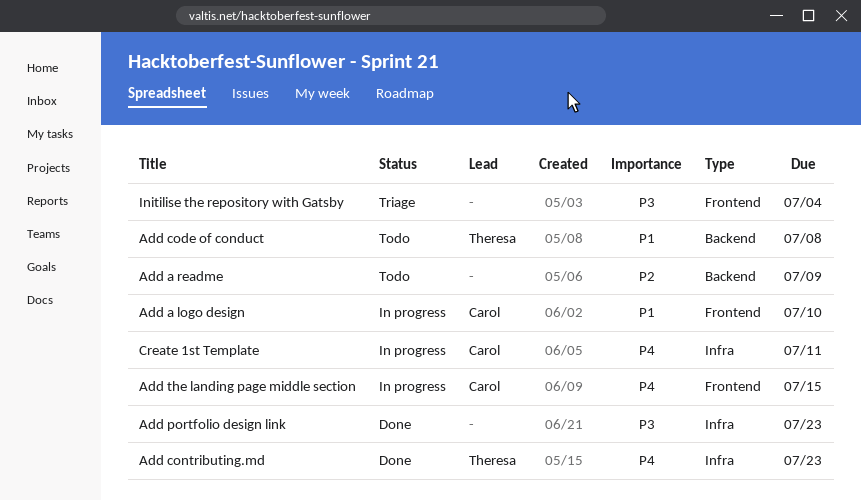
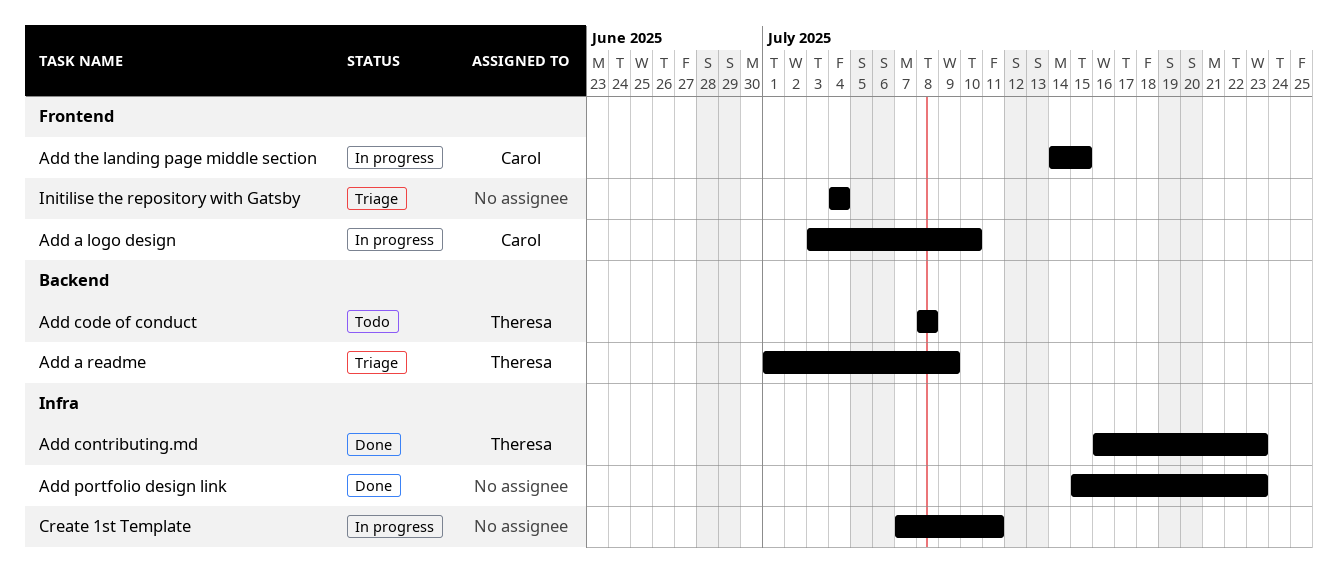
Add a readme, status: Todo -> Triage
Add a readme, owner: none -> Theresa
Create 1st Template, owner: Carol -> none

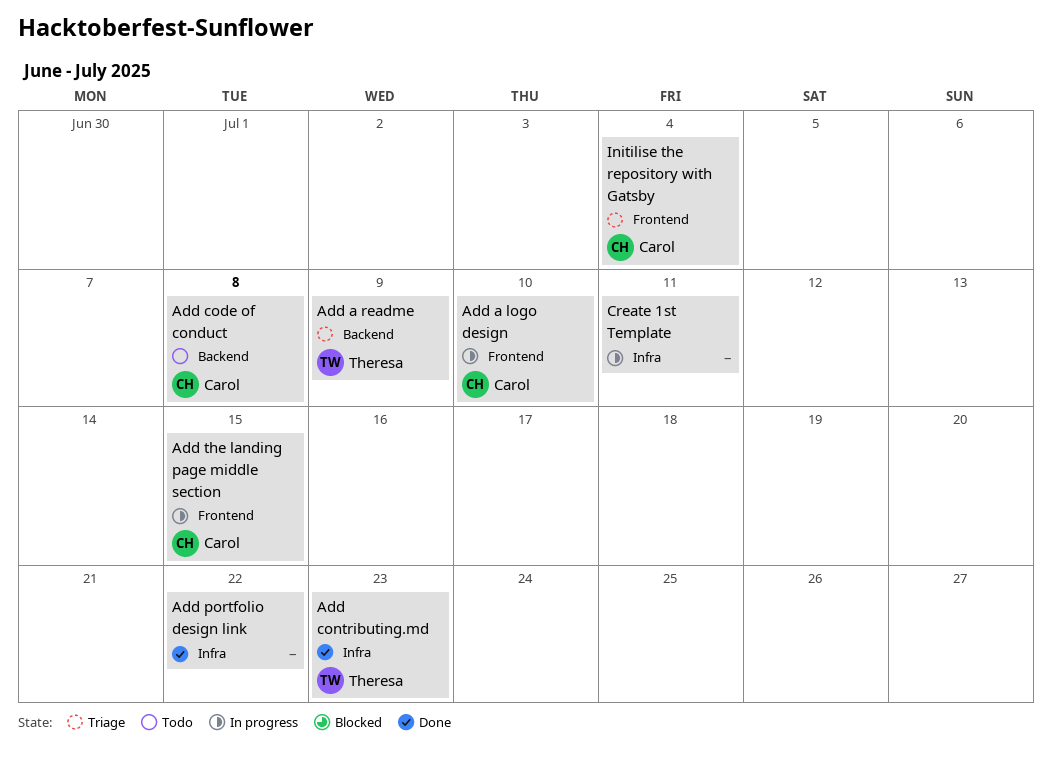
Add code of conduct, owner: Theresa -> Carol
Add portfolio design link, due: Jul 23 -> Jul 22
Initilise the repository with Gatsby, owner: none -> Carol

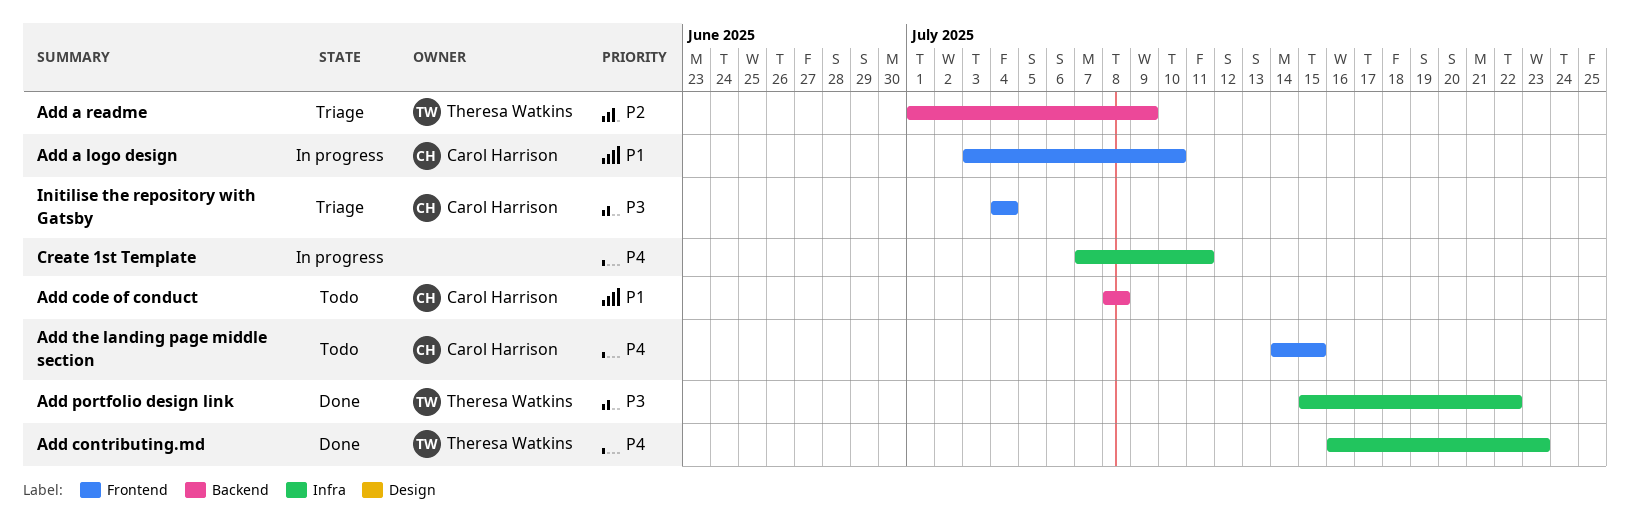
Add portfolio design link, owner: none -> Theresa Watkins
Add the landing page middle section, status: In progress -> Todo

